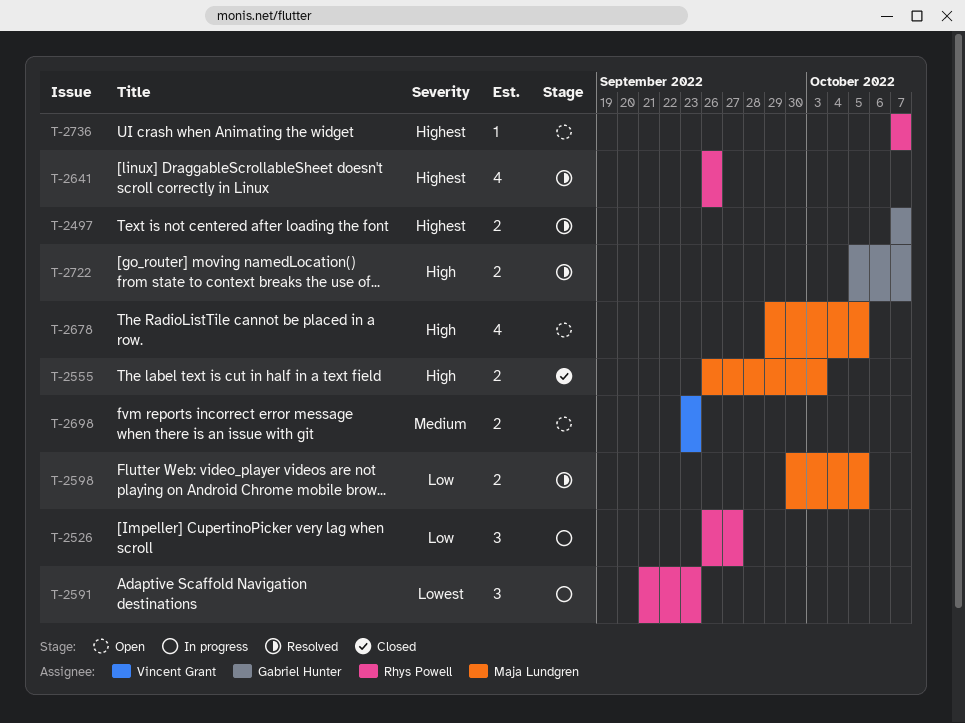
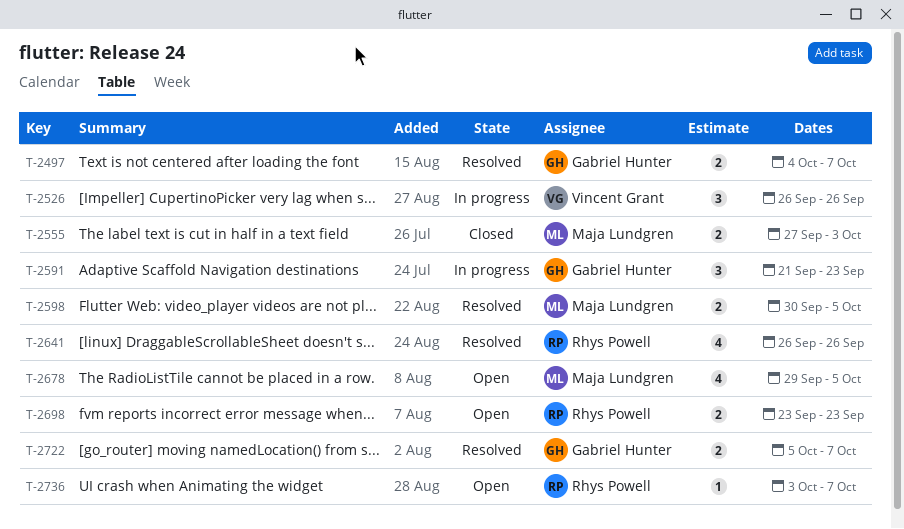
T-2497, start: Oct 7 -> Oct 4
T-2526, owner: Rhys Powell -> Vincent Grant
T-2526, due: Sep 27 -> Sep 26
T-2555, start: Sep 26 -> Sep 27
T-2591, owner: Rhys Powell -> Gabriel Hunter
T-2698, owner: Vincent Grant -> Rhys Powell
T-2736, start: Oct 7 -> Oct 3

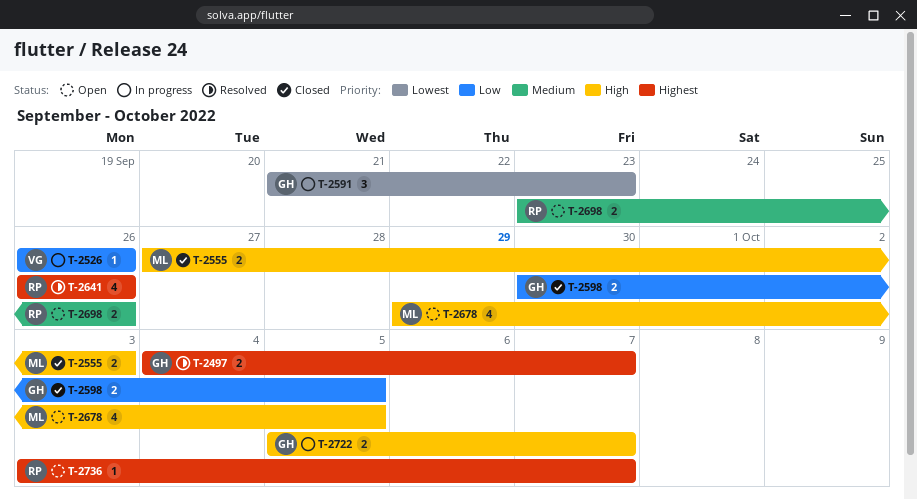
T-2526, estimate: 3 -> 1
T-2598, status: Resolved -> Closed
T-2598, owner: Maja Lundgren -> Gabriel Hunter
T-2698, due: Sep 23 -> Sep 26
T-2722, status: Resolved -> In progress

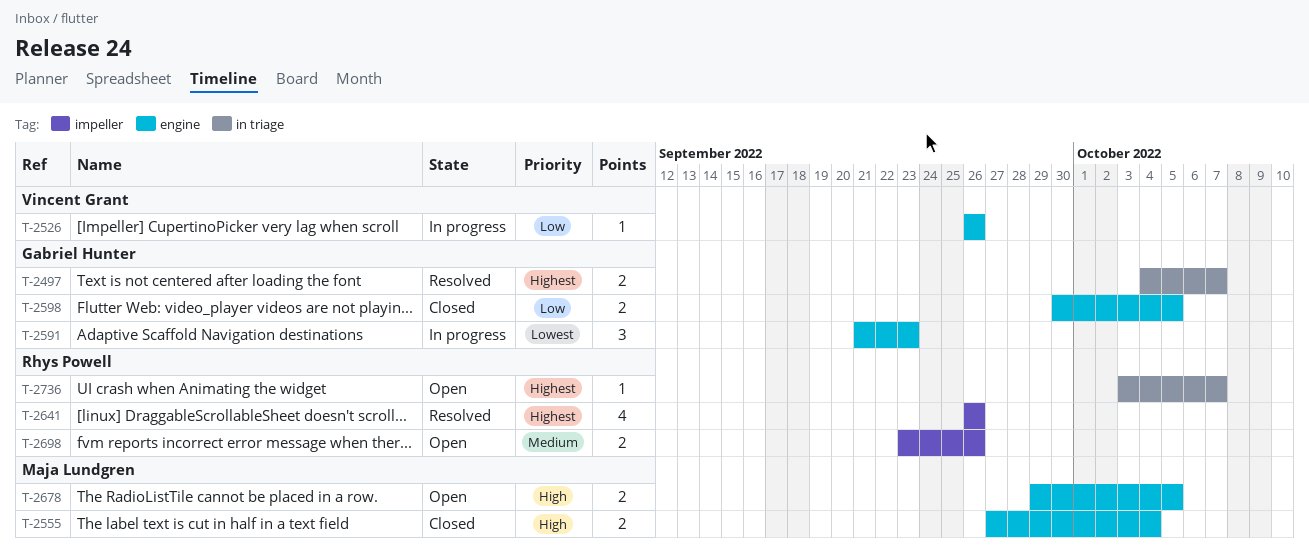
T-2555, due: Oct 3 -> Oct 4
T-2678, estimate: 4 -> 2
T-2722: present -> none

